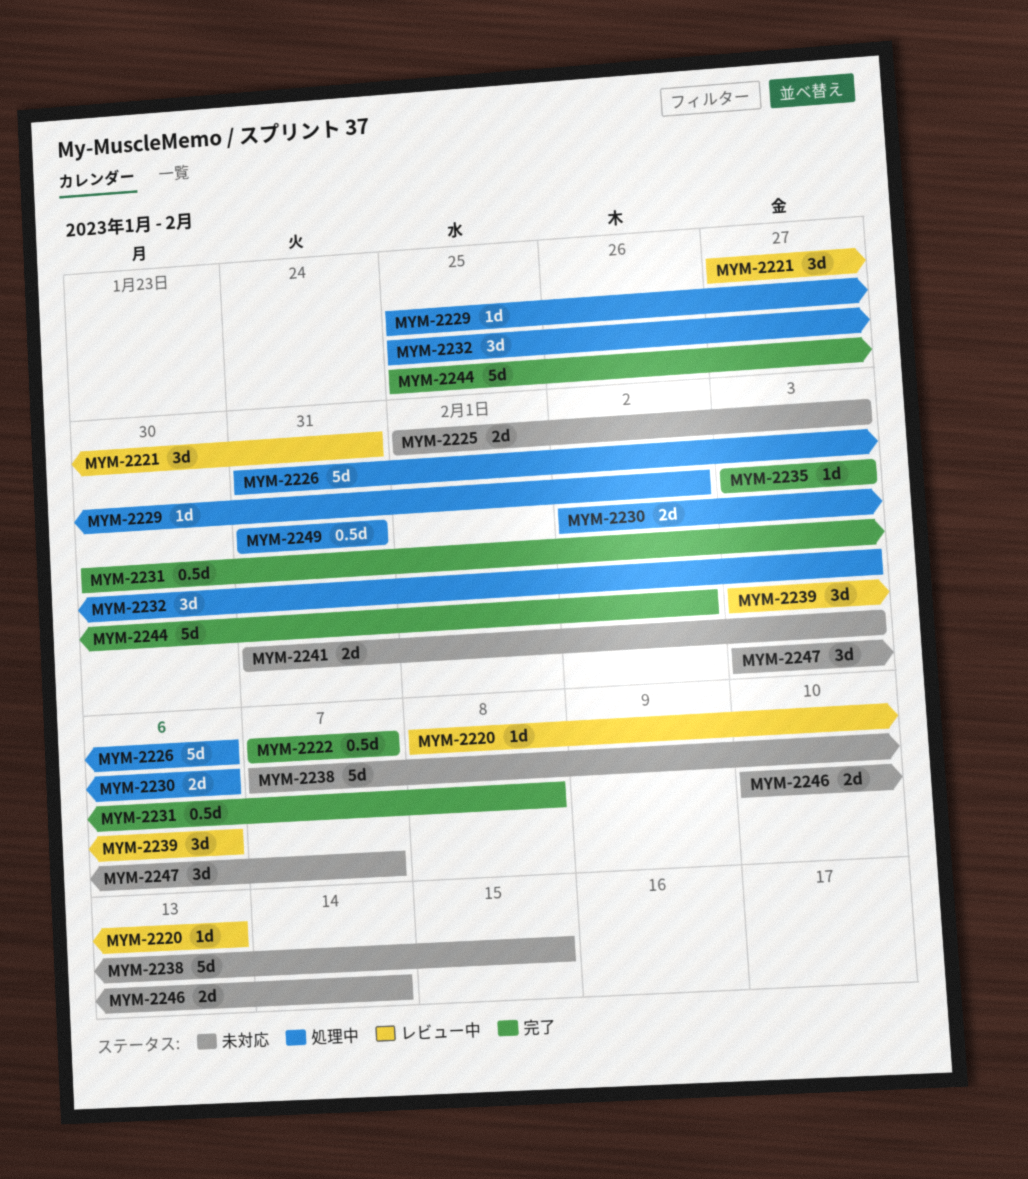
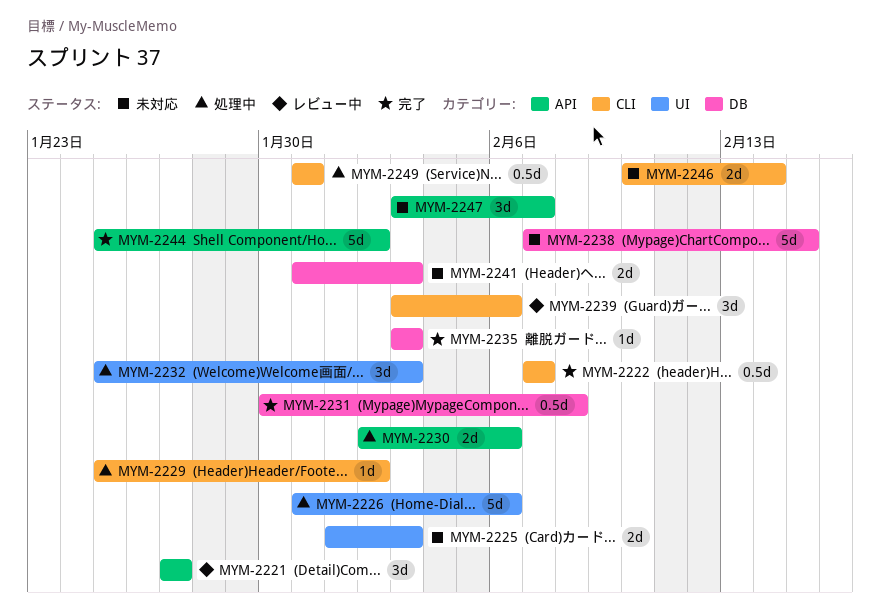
MYM-2220: present -> none
MYM-2221, due: Jan 31 -> Jan 27

